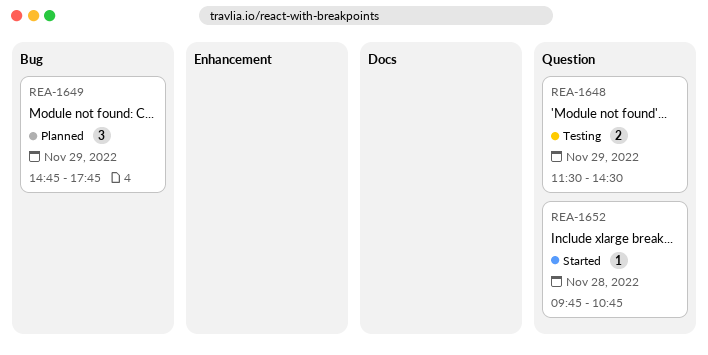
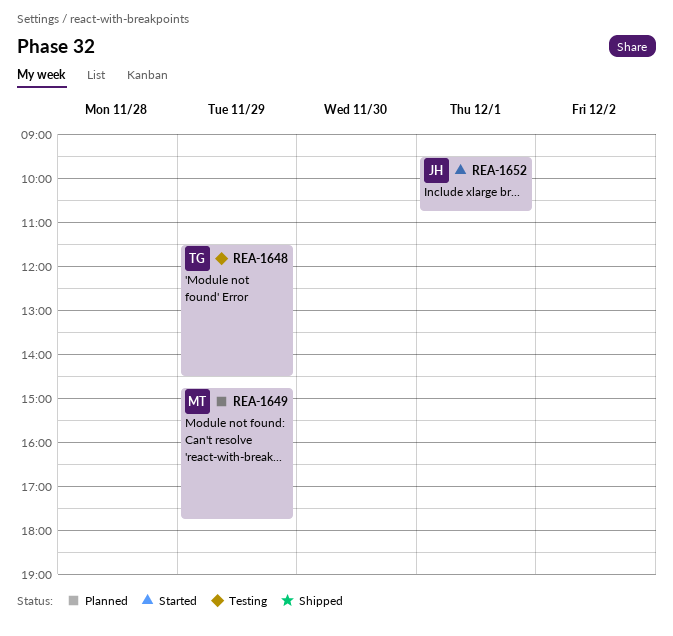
REA-1652, day: Nov 28 -> Dec 1
REA-1652, begins: 09:45 -> 09:30

